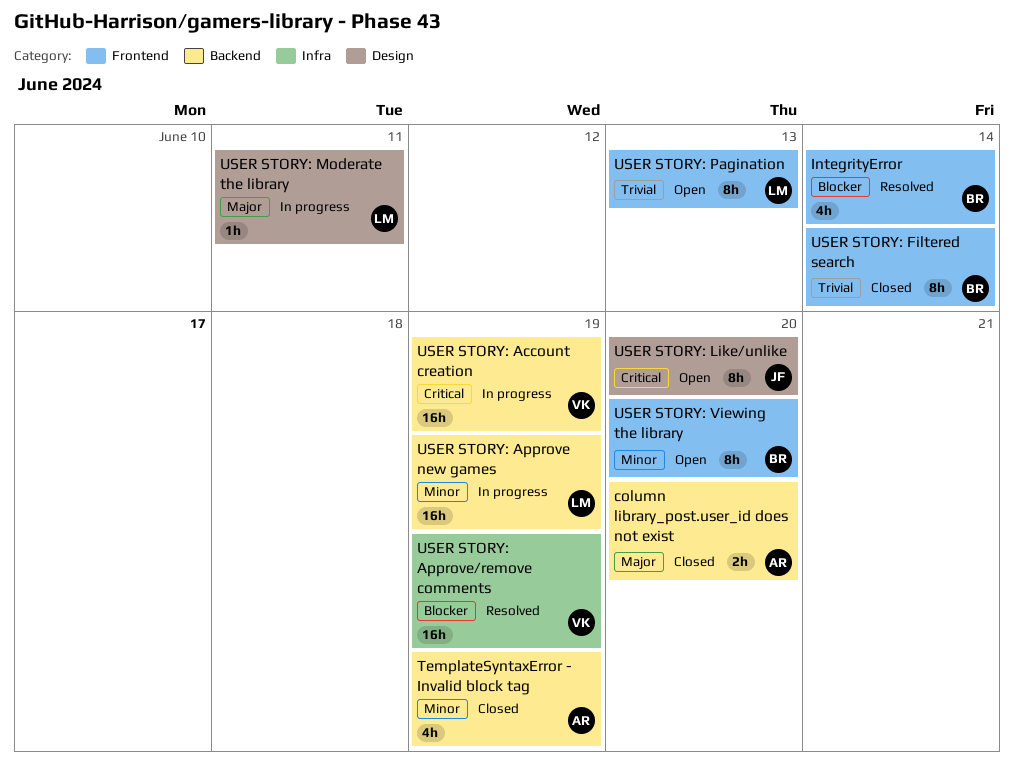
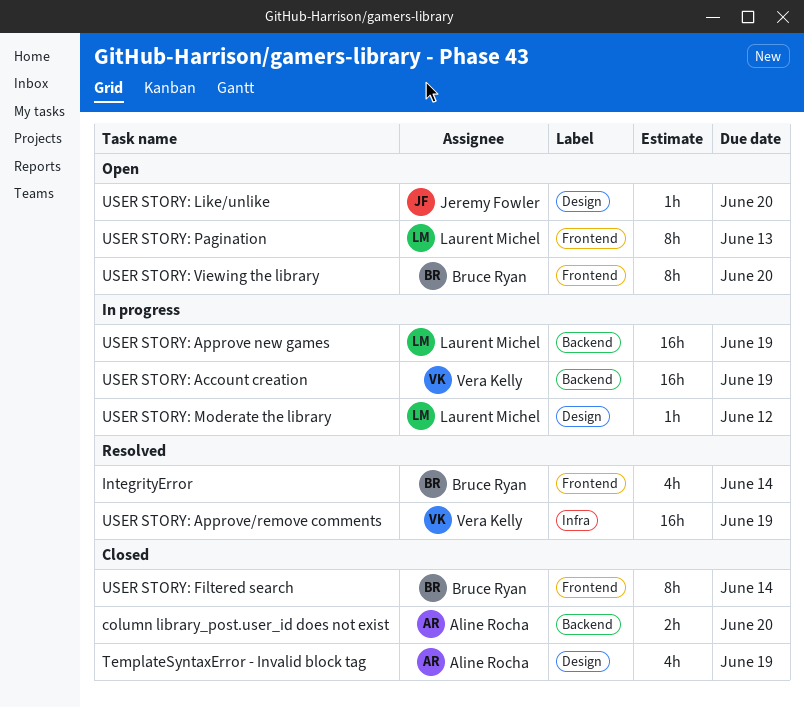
TemplateSyntaxError - Invalid block tag, label: Backend -> Design
USER STORY: Like/unlike, estimate: 8h -> 1h
USER STORY: Moderate the library, due: Jun 11 -> Jun 12

